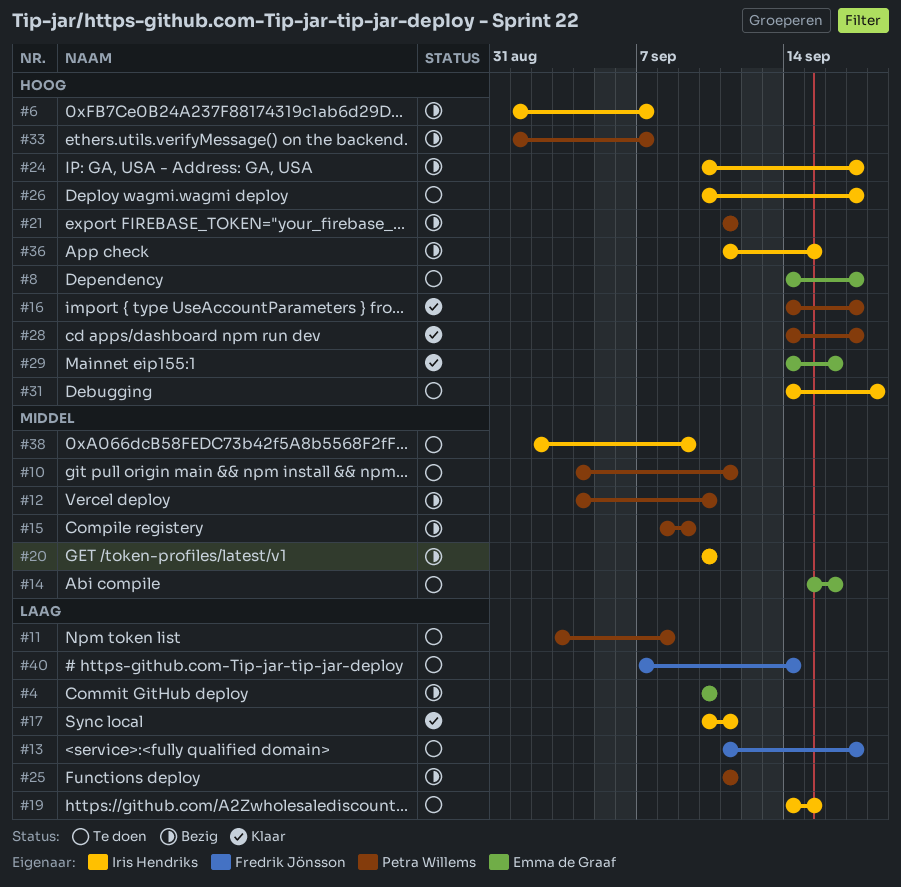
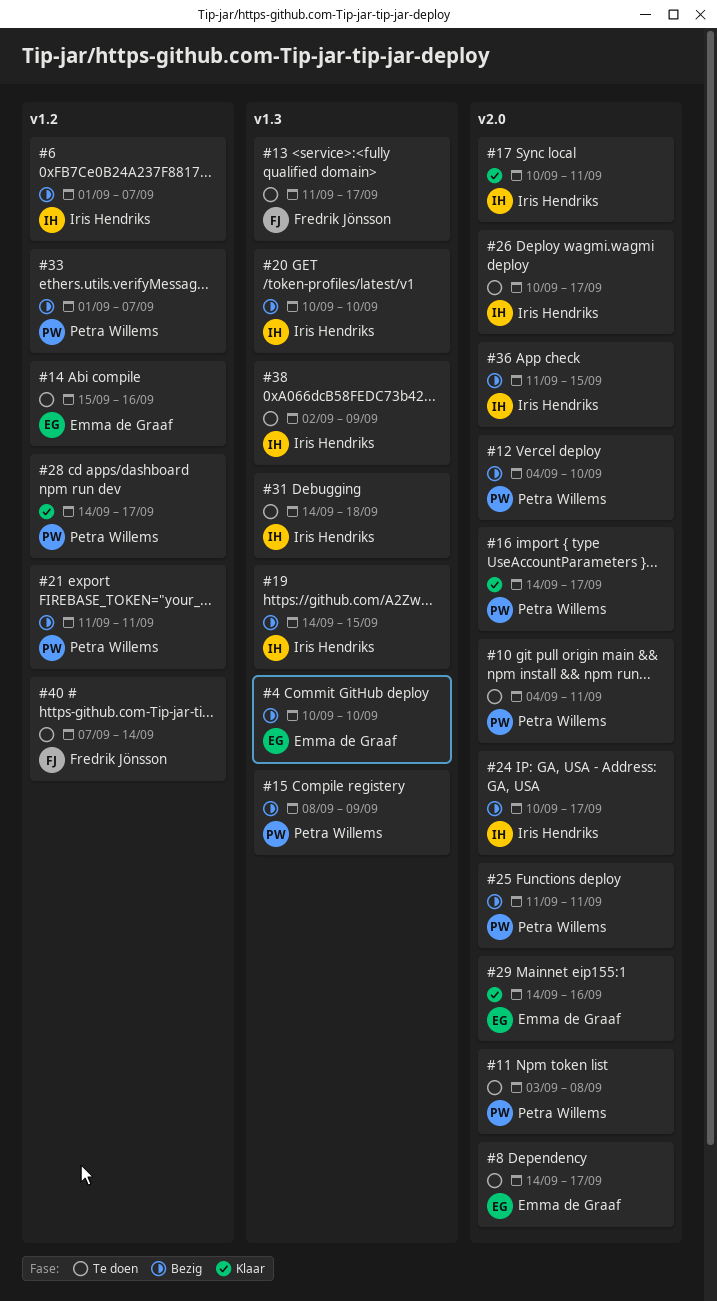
#19, status: Te doen -> Bezig

